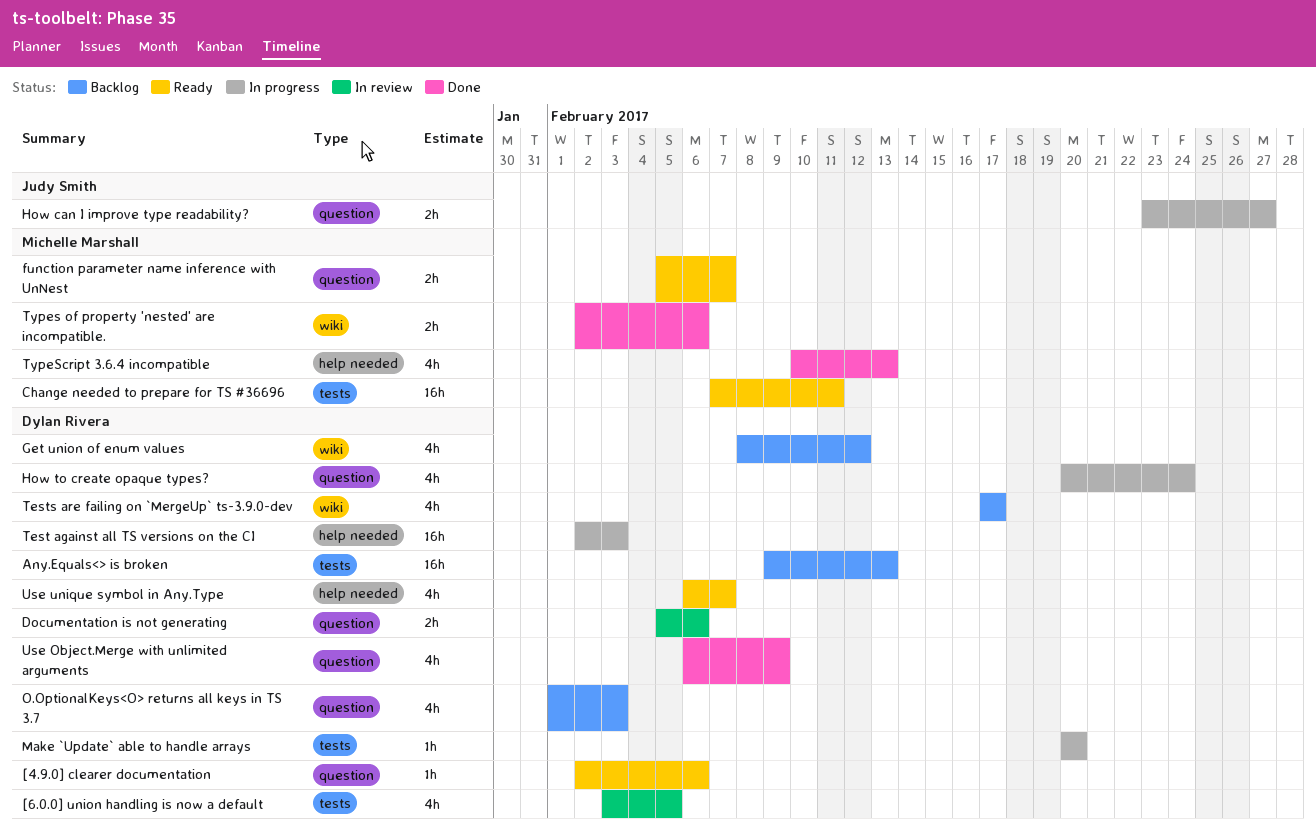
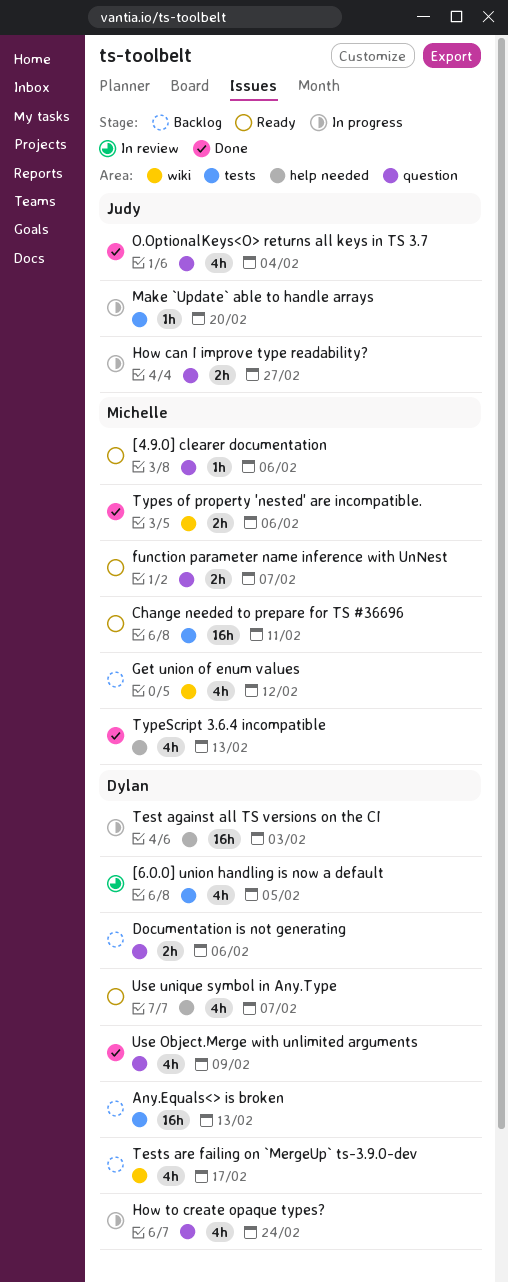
[4.9.0] clearer documentation, owner: Dylan Rivera -> Michelle Marshall
Documentation is not generating, status: In review -> Backlog
Get union of enum values, owner: Dylan Rivera -> Michelle Marshall
Make `Update` able to handle arrays, owner: Dylan Rivera -> Judy Smith
O.OptionalKeys<O> returns all keys in TS 3.7, status: Backlog -> Done
O.OptionalKeys<O> returns all keys in TS 3.7, owner: Dylan Rivera -> Judy Smith
O.OptionalKeys<O> returns all keys in TS 3.7, due: Feb 3 -> Feb 4

